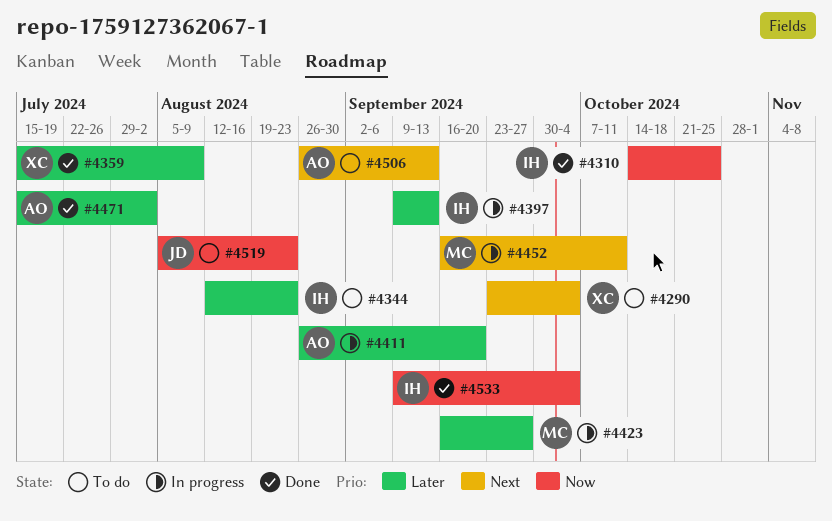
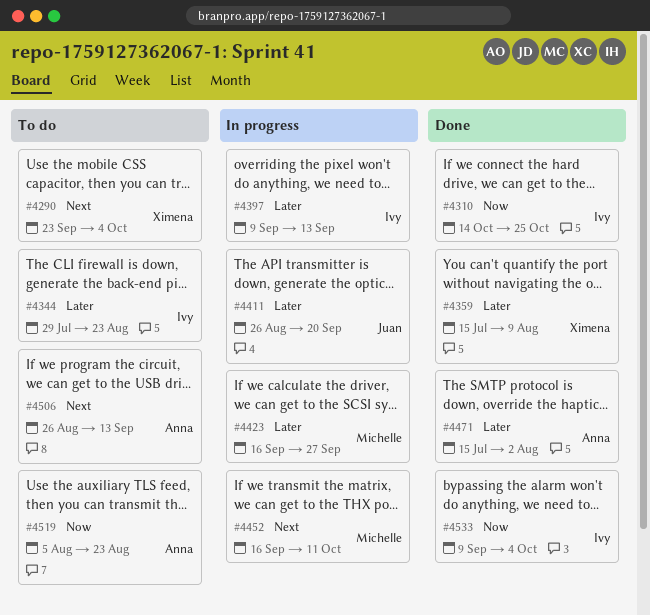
#4344, start: Aug 12 -> Jul 29
#4411, owner: Anna -> Juan
#4519, owner: Juan -> Anna

